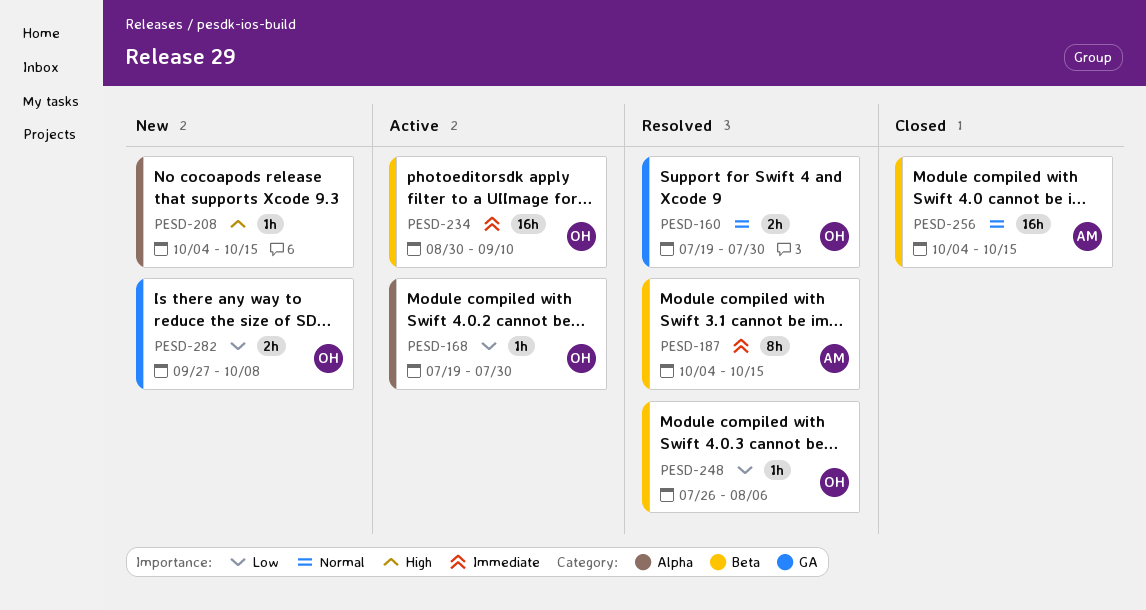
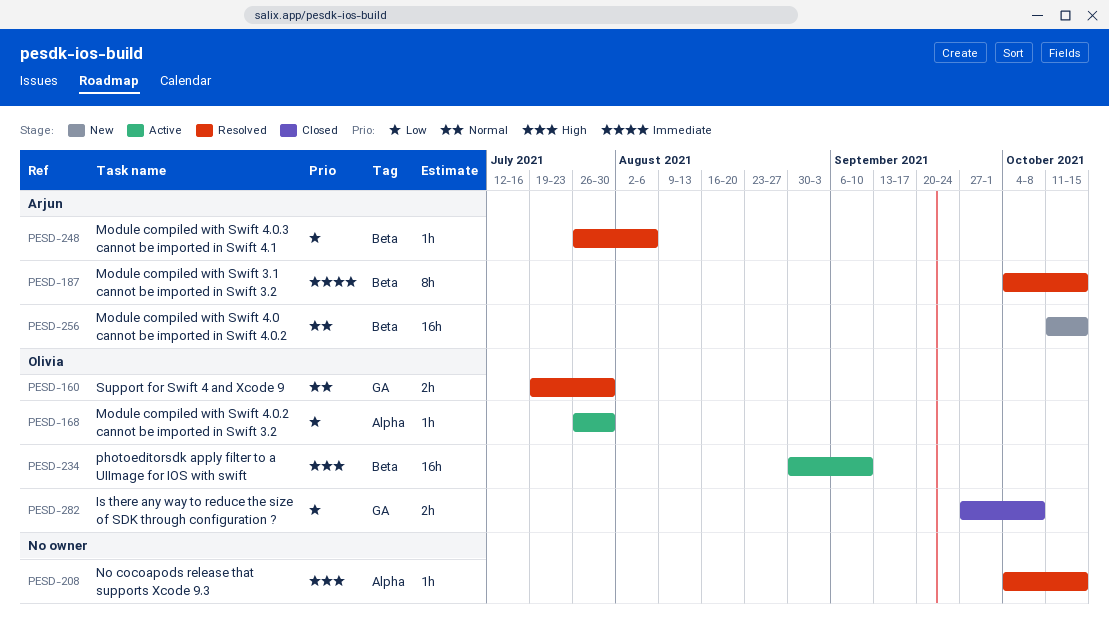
PESD-168, start: Jul 19 -> Jul 26
PESD-208, status: New -> Resolved
PESD-234, priority: Immediate -> High
PESD-248, owner: Olivia -> Arjun
PESD-256, status: Closed -> New
PESD-256, start: Oct 4 -> Oct 11
PESD-282, status: New -> Closed

